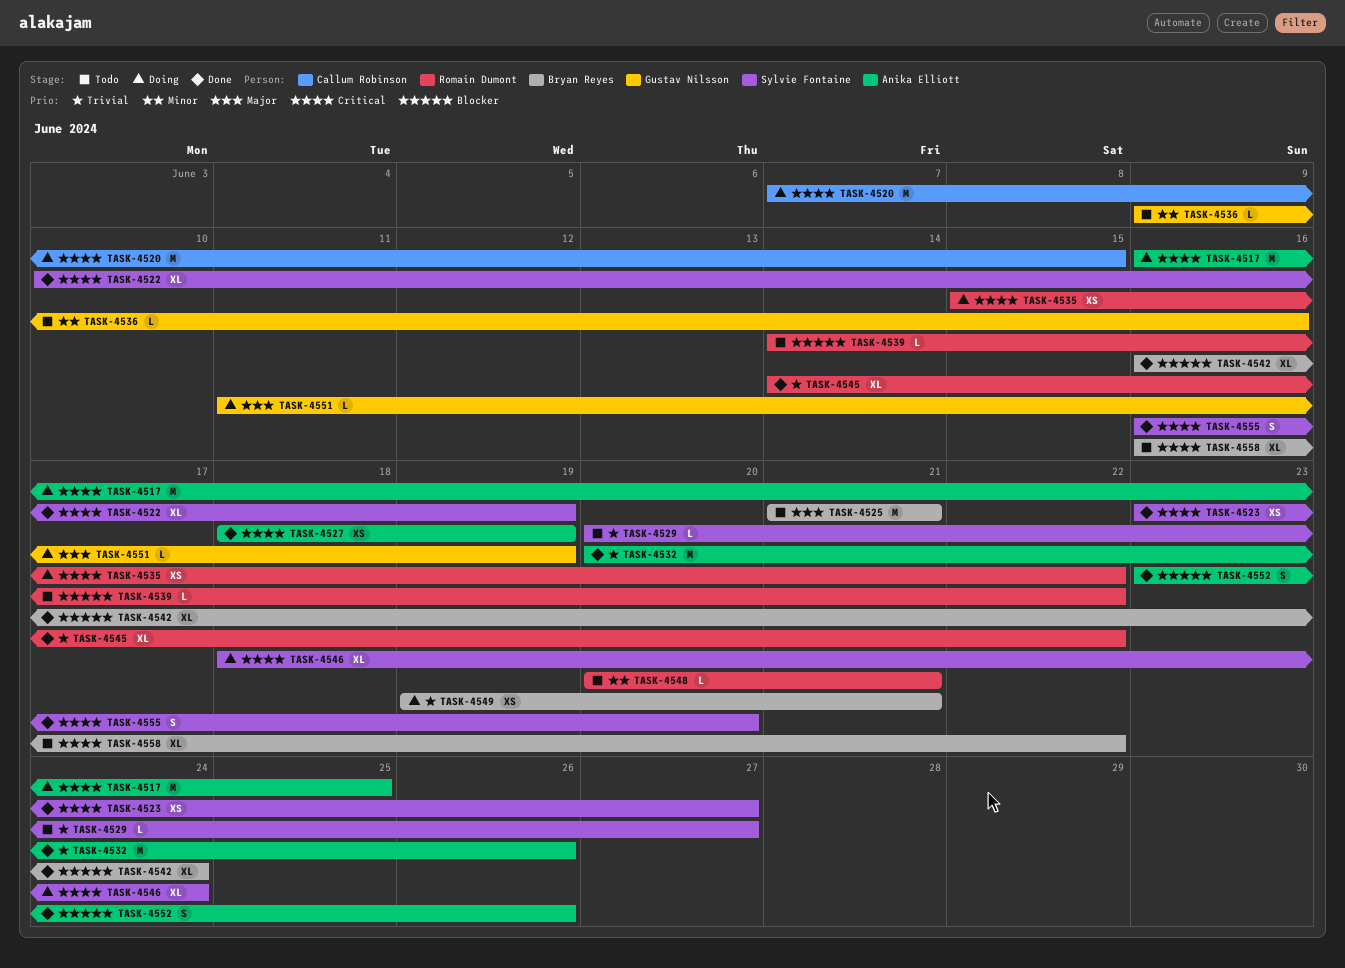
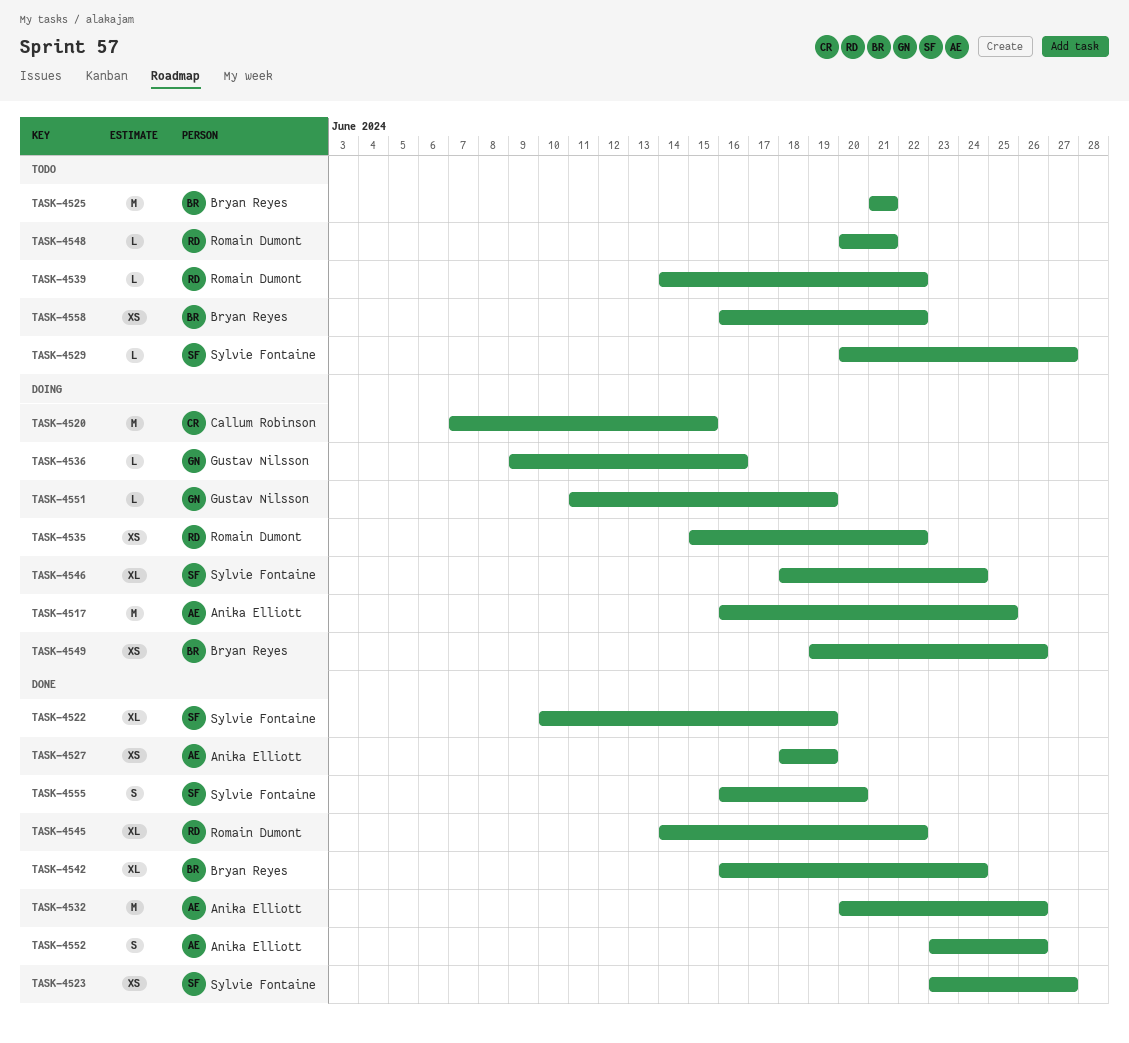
TASK-4536, status: Todo -> Doing
TASK-4549, due: Jun 21 -> Jun 26
TASK-4558, estimate: XL -> XS

